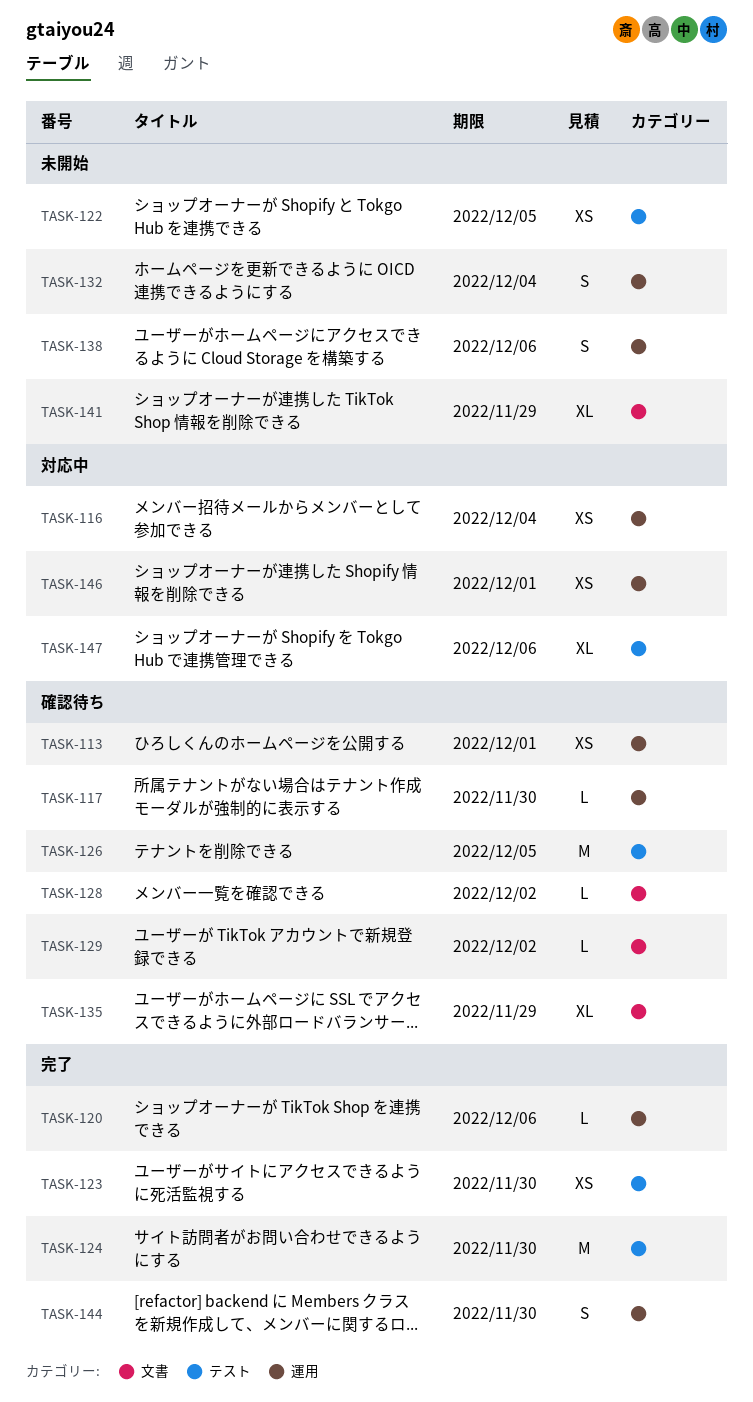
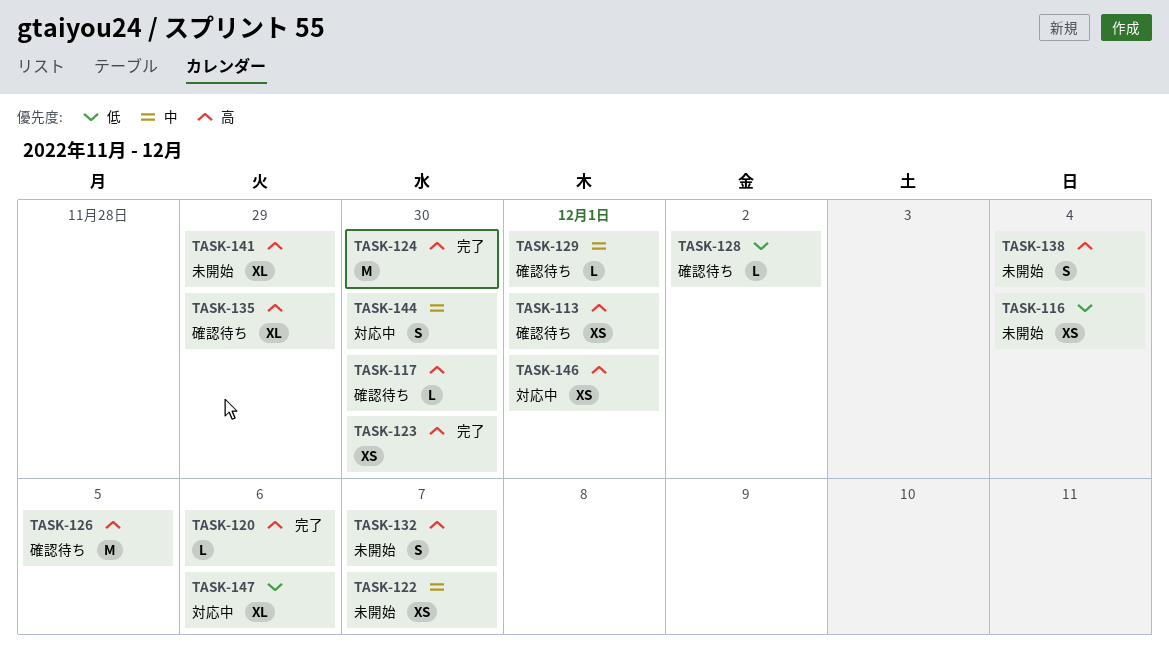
TASK-116, status: 対応中 -> 未開始
TASK-122, due: Dec 5 -> Dec 7
TASK-129, due: Dec 2 -> Dec 1
TASK-132, due: Dec 4 -> Dec 7
TASK-138, due: Dec 6 -> Dec 4
TASK-144, status: 完了 -> 対応中

